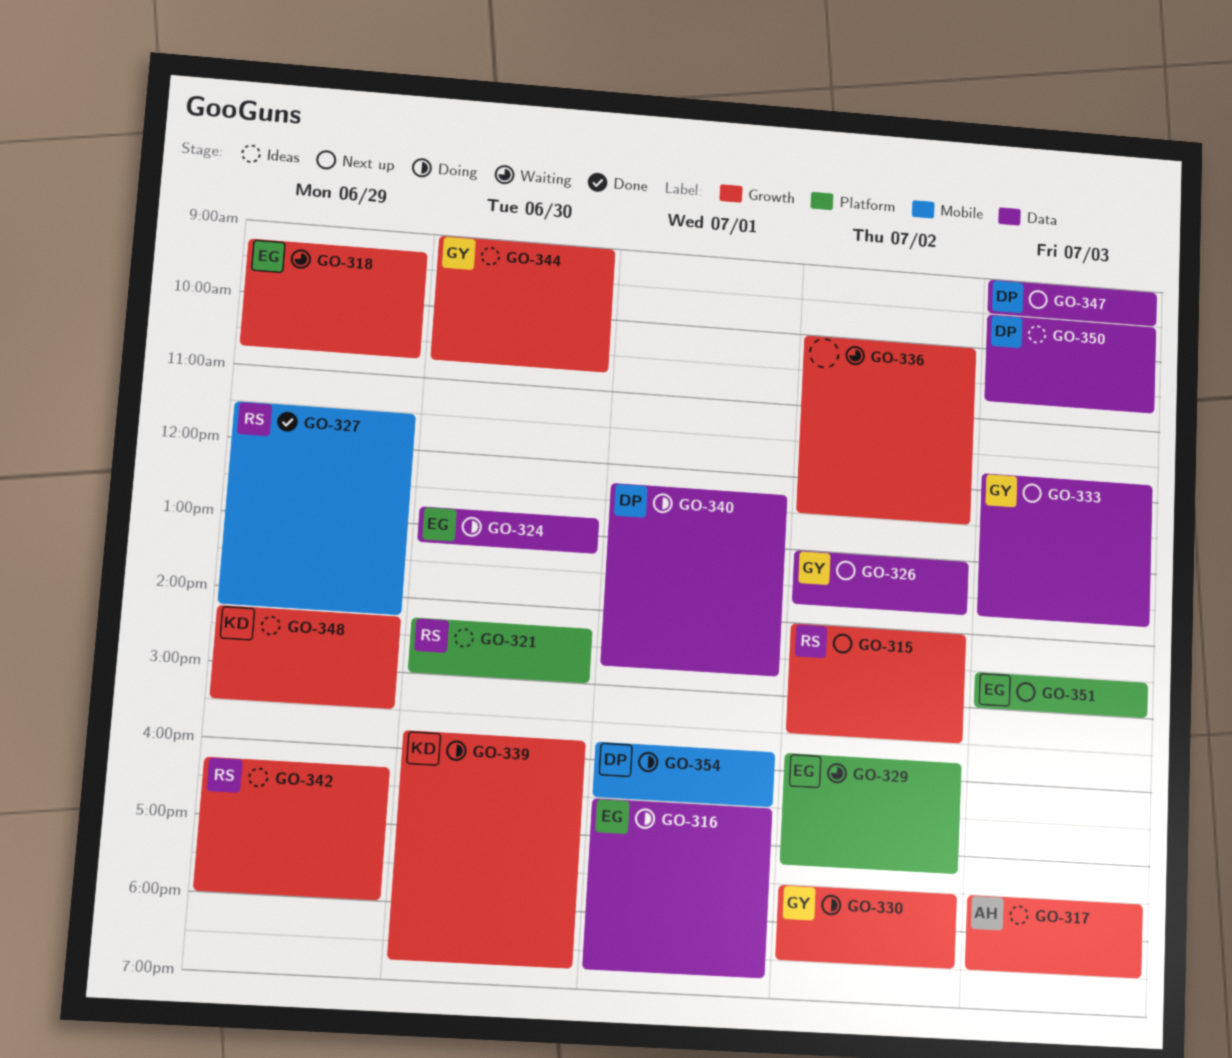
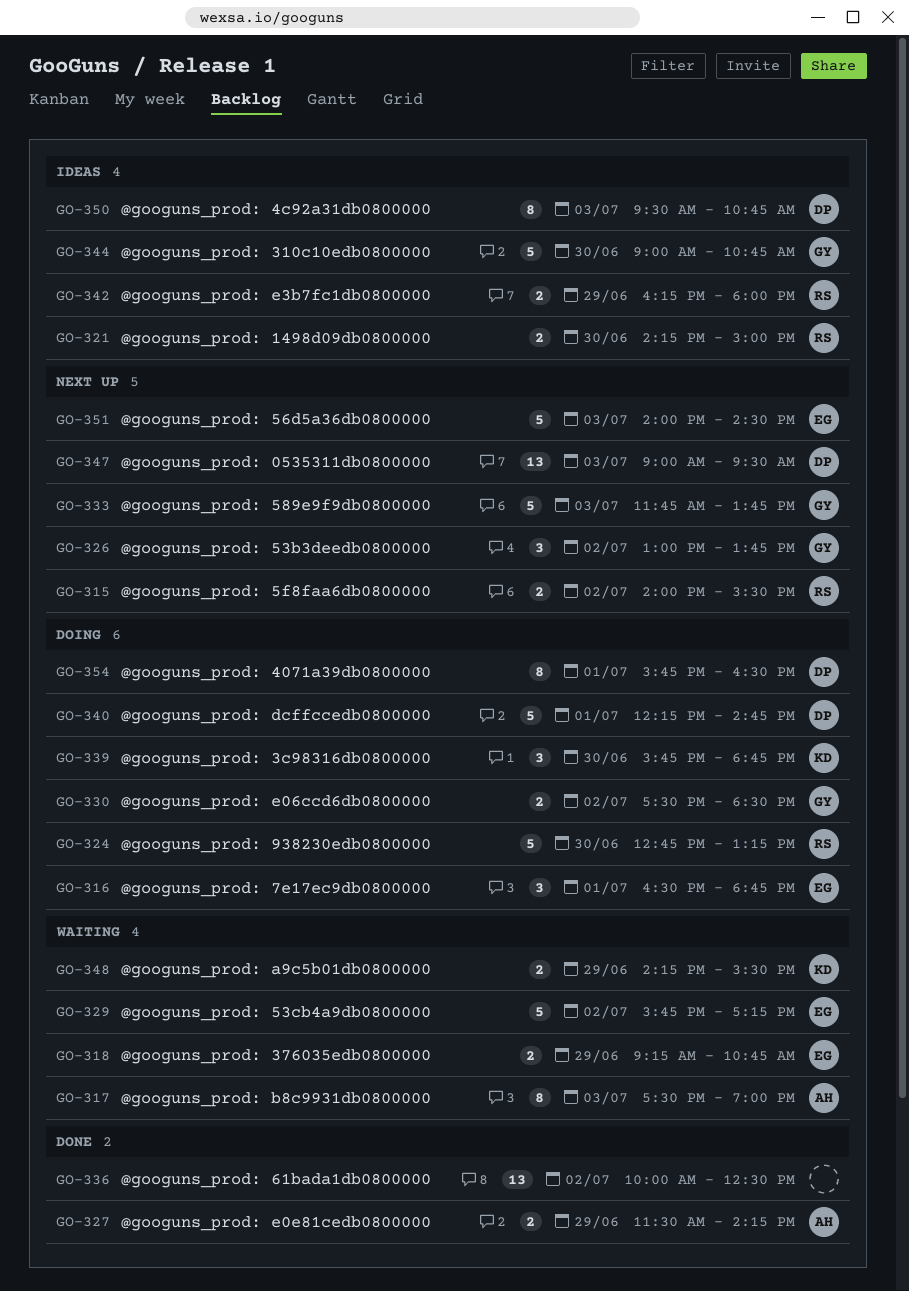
GO-317, status: Ideas -> Waiting
GO-317, ends: 18:30 -> 19:00
GO-324, owner: EG -> RS
GO-327, owner: RS -> AH
GO-336, status: Waiting -> Done
GO-348, status: Ideas -> Waiting
GO-351, begins: 14:30 -> 14:00
GO-351, ends: 15:00 -> 14:30

